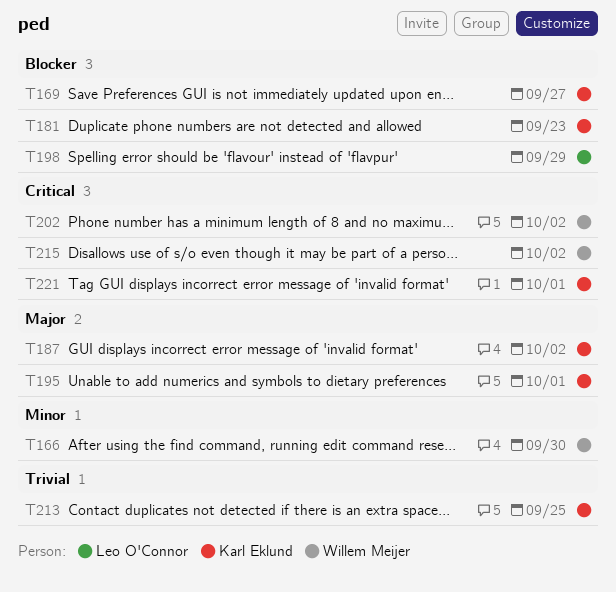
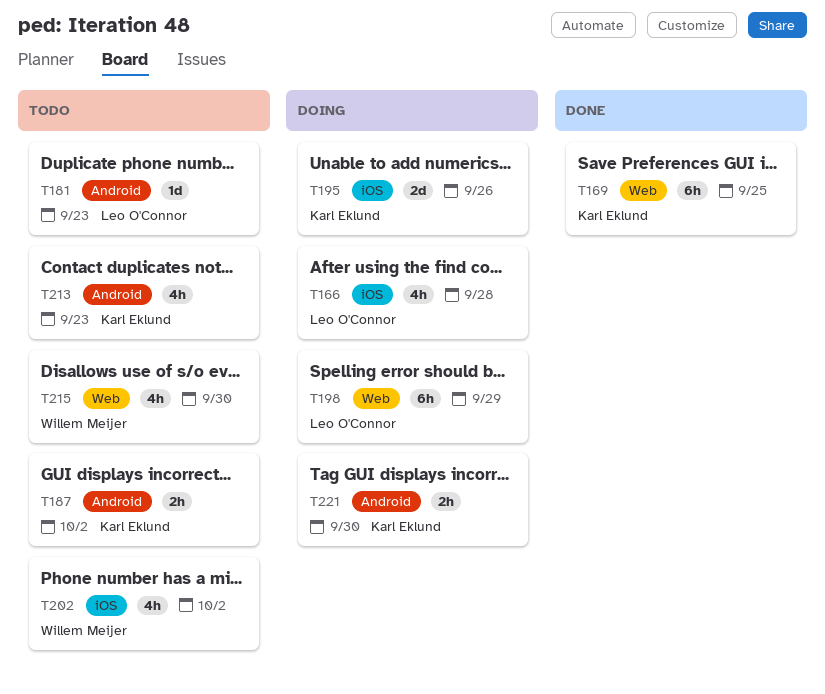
T166, owner: Willem Meijer -> Leo O'Connor
T166, due: Sep 30 -> Sep 28
T169, due: Sep 27 -> Sep 25
T181, owner: Karl Eklund -> Leo O'Connor
T195, due: Oct 1 -> Sep 26
T213, due: Sep 25 -> Sep 23
T215, due: Oct 2 -> Sep 30
T221, due: Oct 1 -> Sep 30

